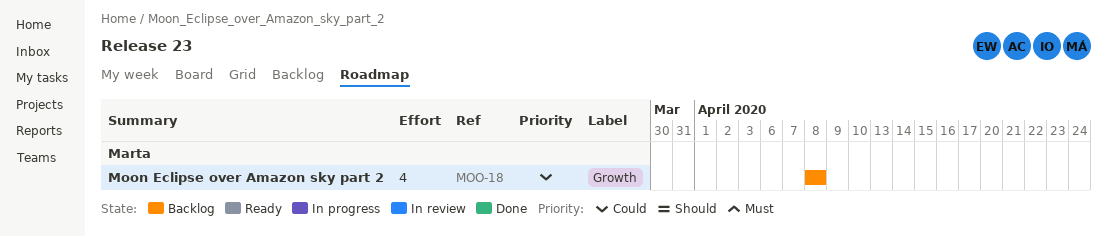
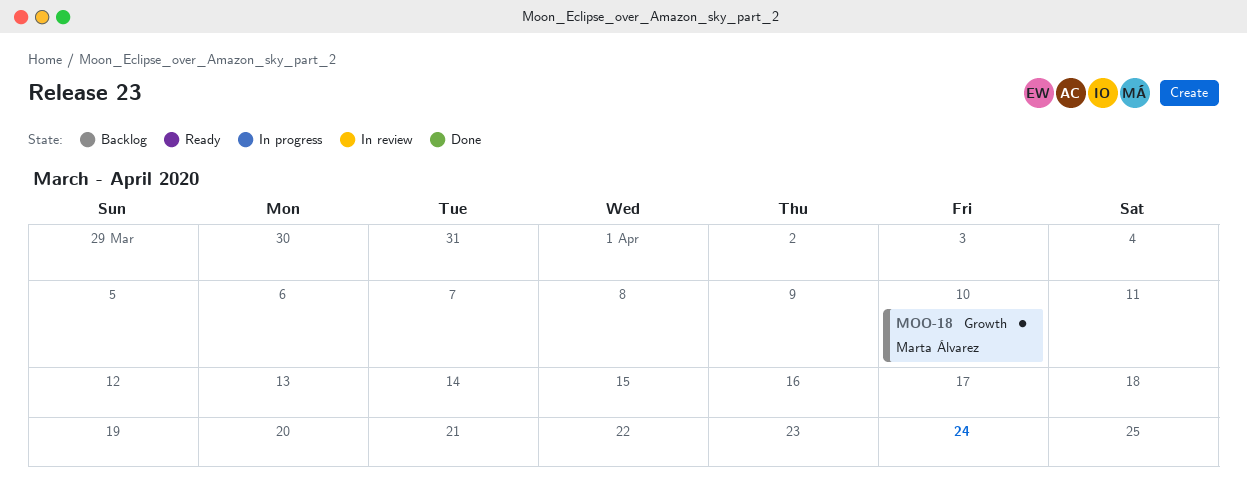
MOO-18, estimate: 4 -> 1
MOO-18, due: Apr 8 -> Apr 10

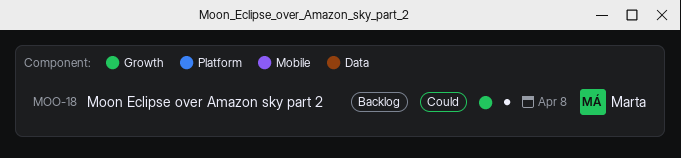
MOO-18, due: Apr 10 -> Apr 8

